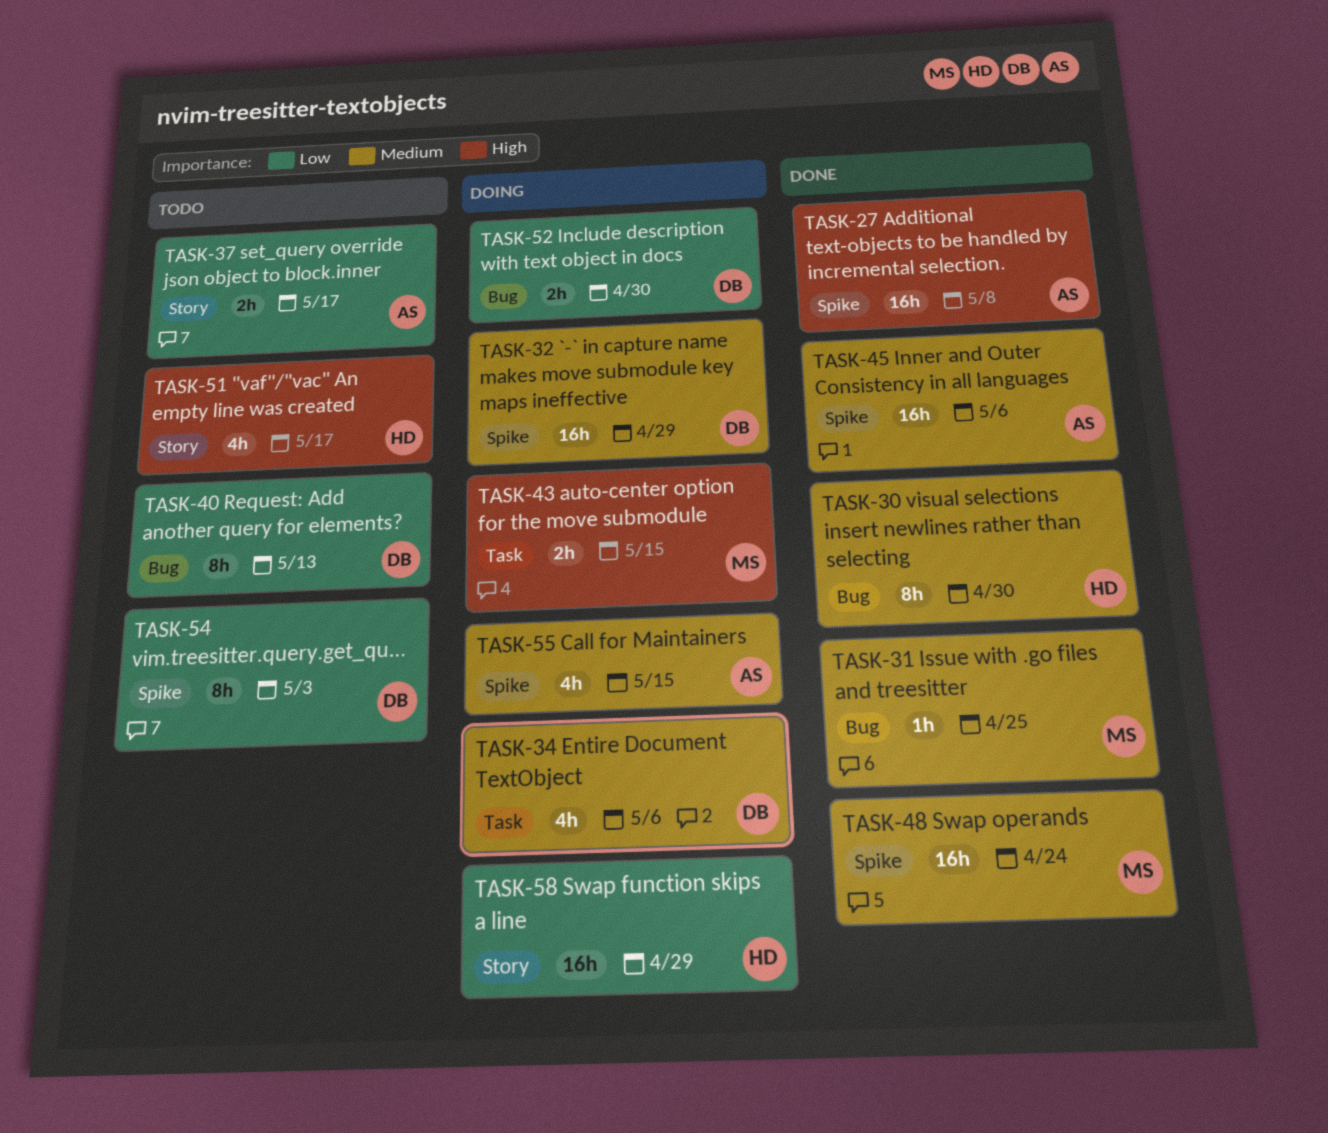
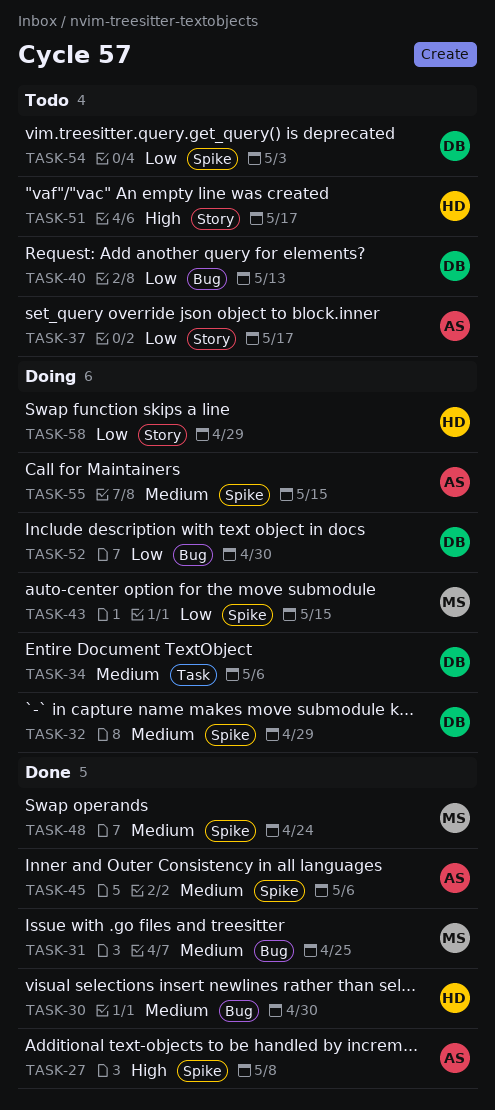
TASK-43, priority: High -> Low
TASK-43, label: Task -> Spike

